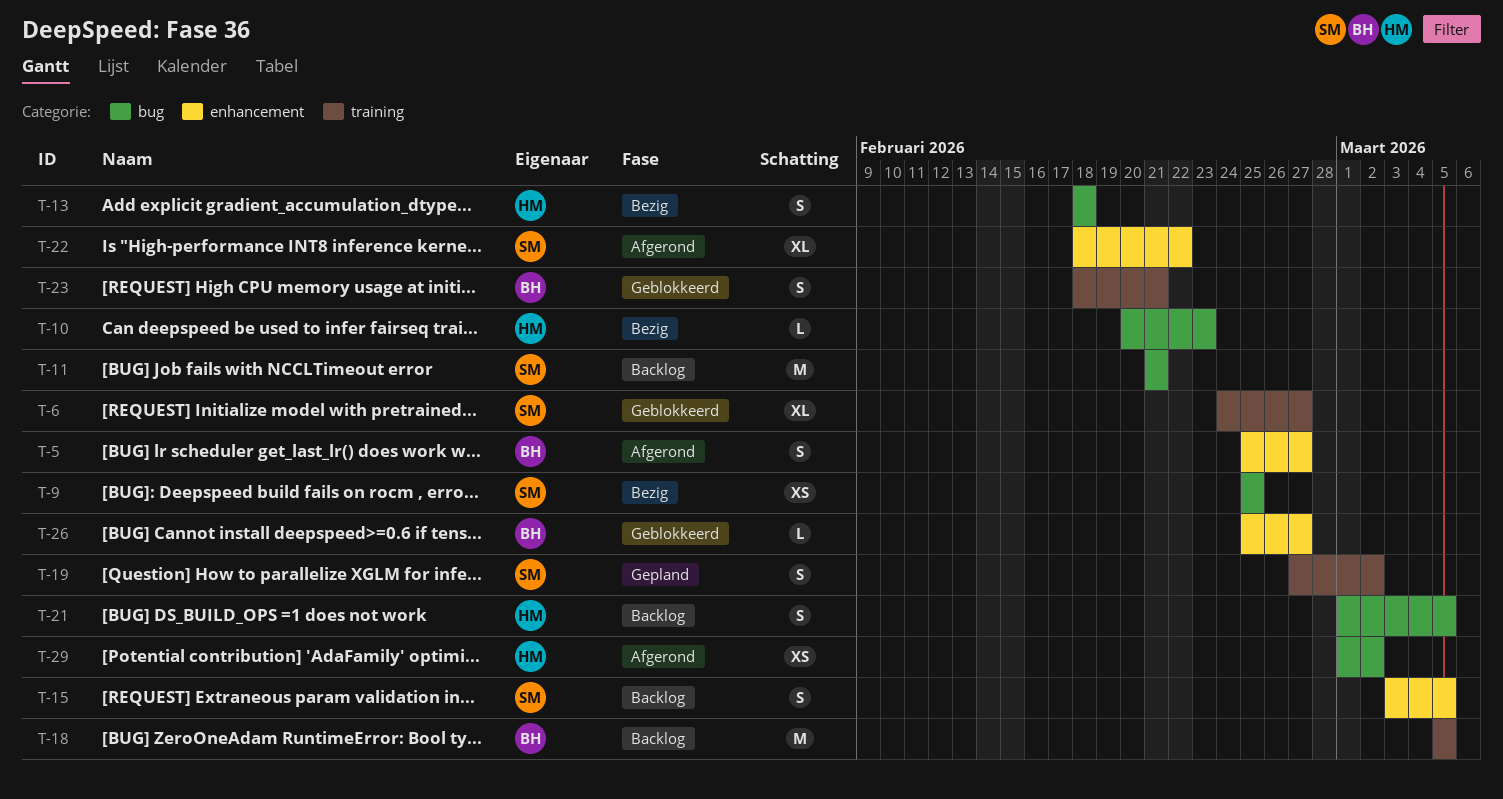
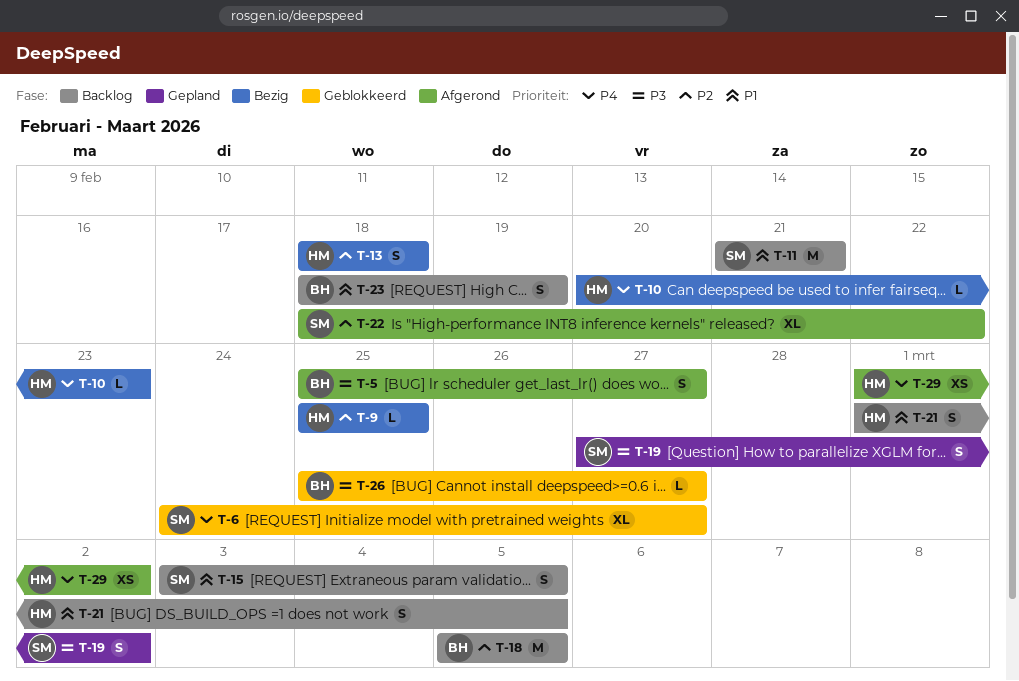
T-9, owner: SM -> HM
T-9, estimate: XS -> L
T-23, status: Geblokkeerd -> Backlog
T-23, due: Feb 21 -> Feb 19

